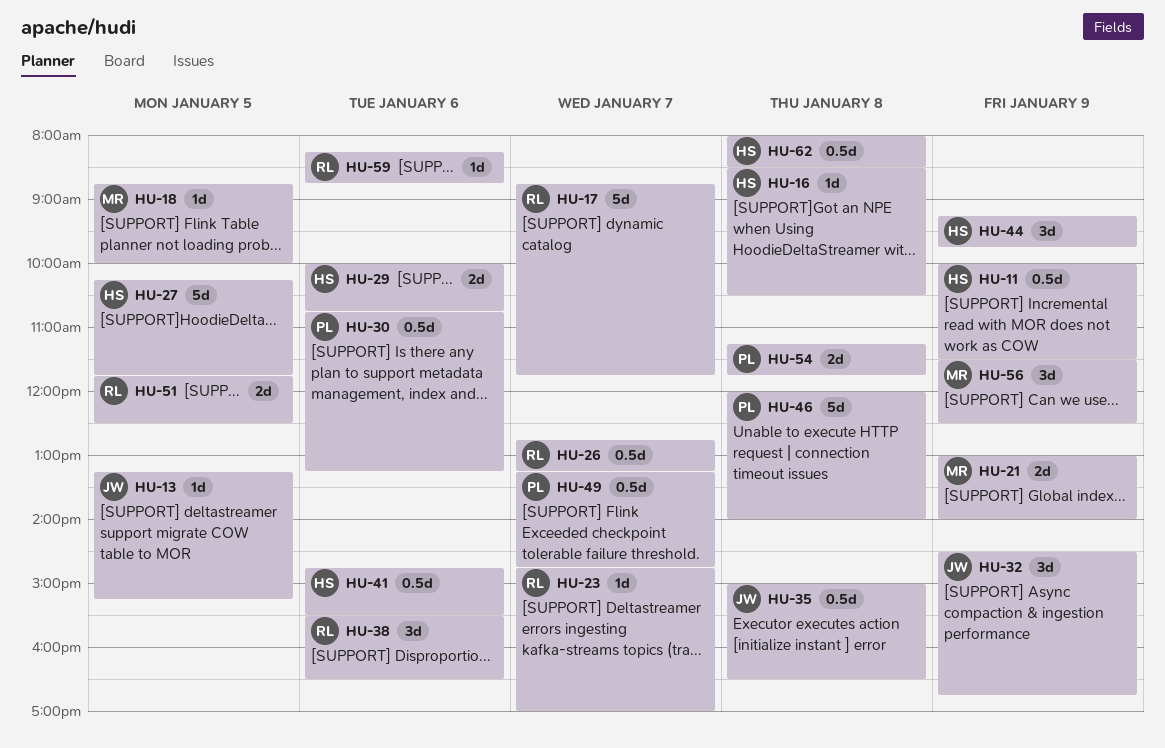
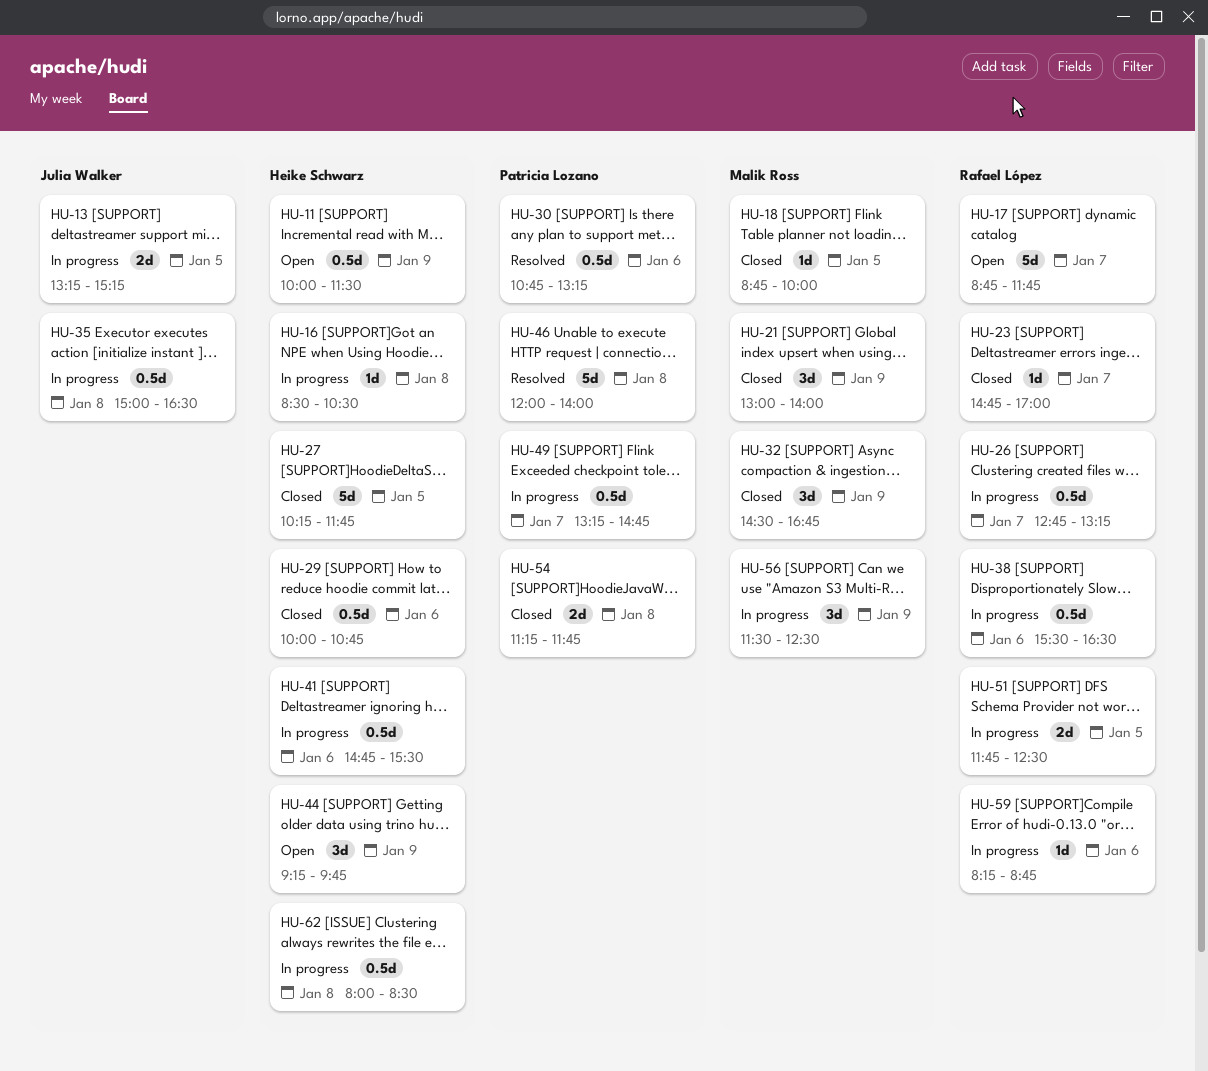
HU-13, estimate: 1d -> 2d
HU-21, estimate: 2d -> 3d
HU-29, estimate: 2d -> 0.5d
HU-32, owner: Julia Walker -> Malik Ross
HU-38, estimate: 3d -> 0.5d

